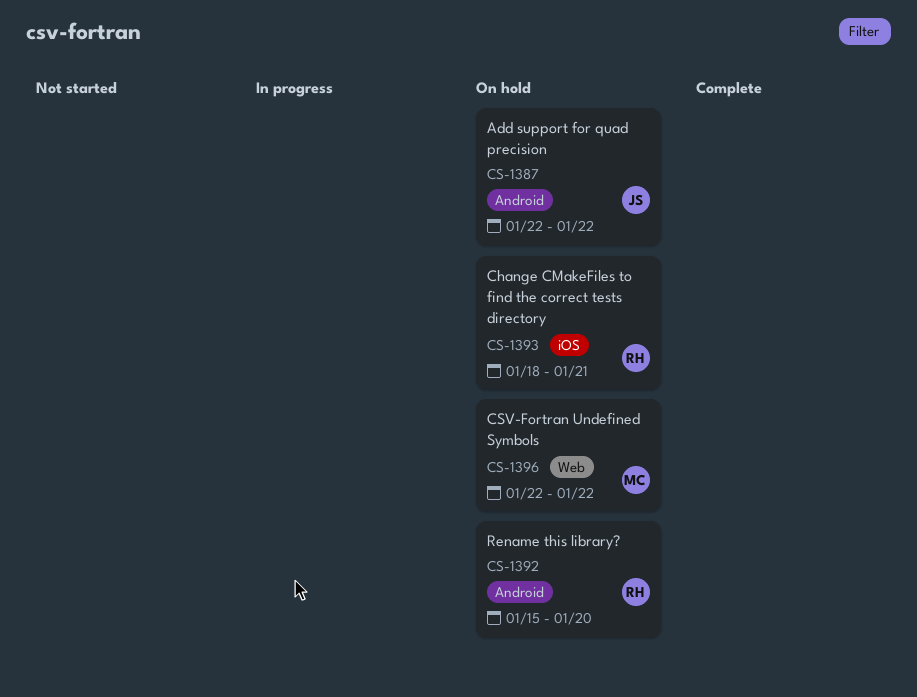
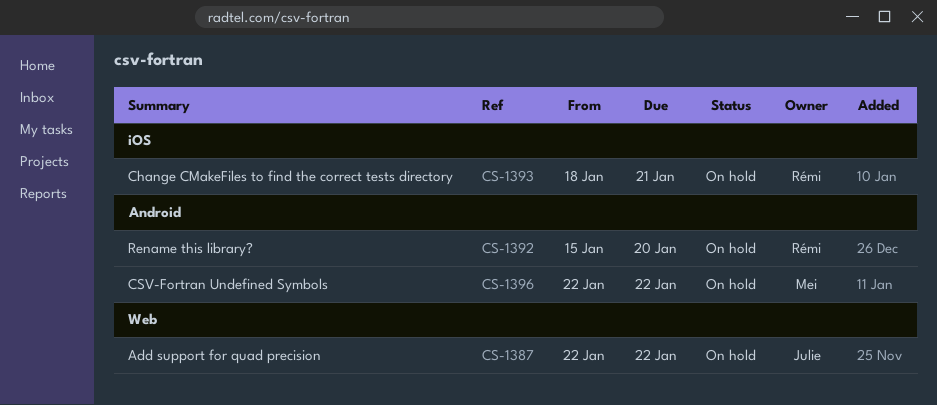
CS-1387, label: Android -> Web
CS-1396, label: Web -> Android

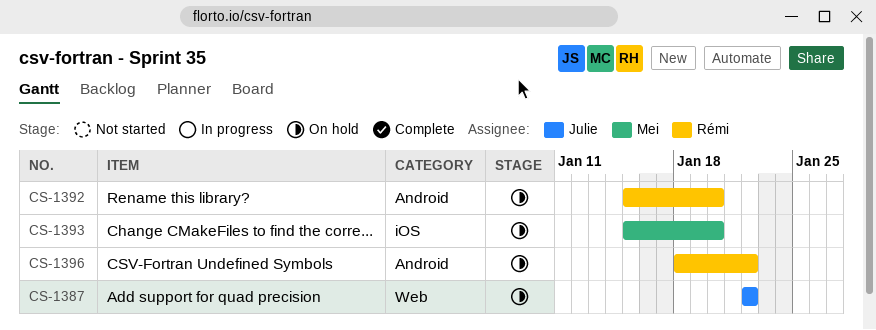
CS-1393, owner: Rémi -> Mei
CS-1393, start: Jan 18 -> Jan 15
CS-1393, due: Jan 21 -> Jan 20
CS-1396, owner: Mei -> Rémi
CS-1396, start: Jan 22 -> Jan 18

